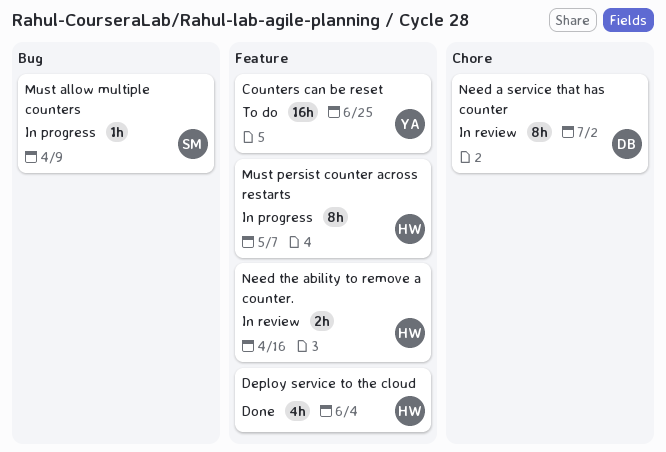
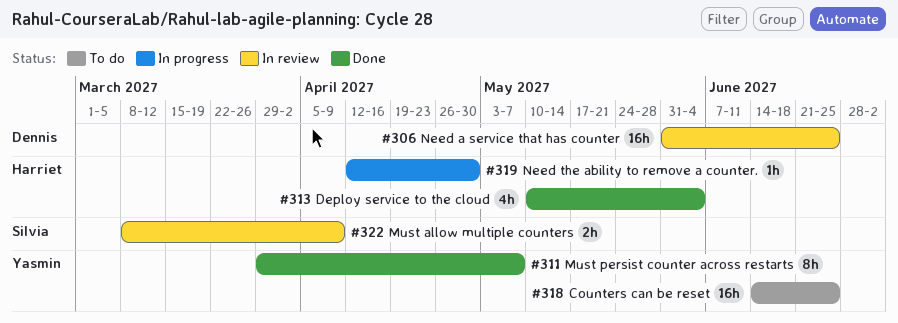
Must allow multiple counters, status: In progress -> In review
Must allow multiple counters, estimate: 1h -> 2h
Must persist counter across restarts, status: In progress -> Done
Must persist counter across restarts, owner: Harriet -> Yasmin
Need a service that has counter, estimate: 8h -> 16h
Need a service that has counter, due: Jul 2 -> Jun 25
Need the ability to remove a counter., status: In review -> In progress
Need the ability to remove a counter., estimate: 2h -> 1h
Need the ability to remove a counter., due: Apr 16 -> Apr 30

